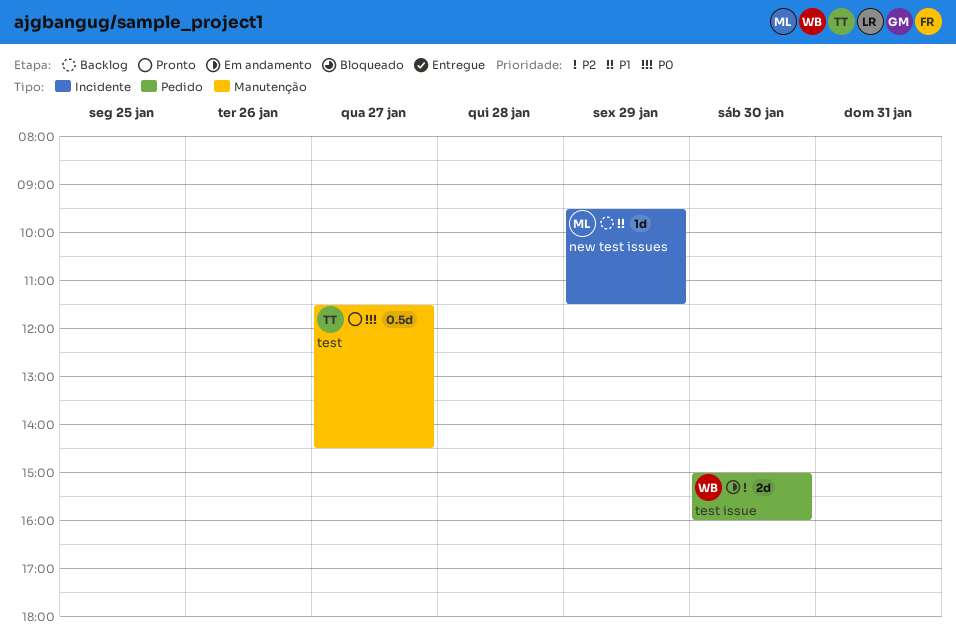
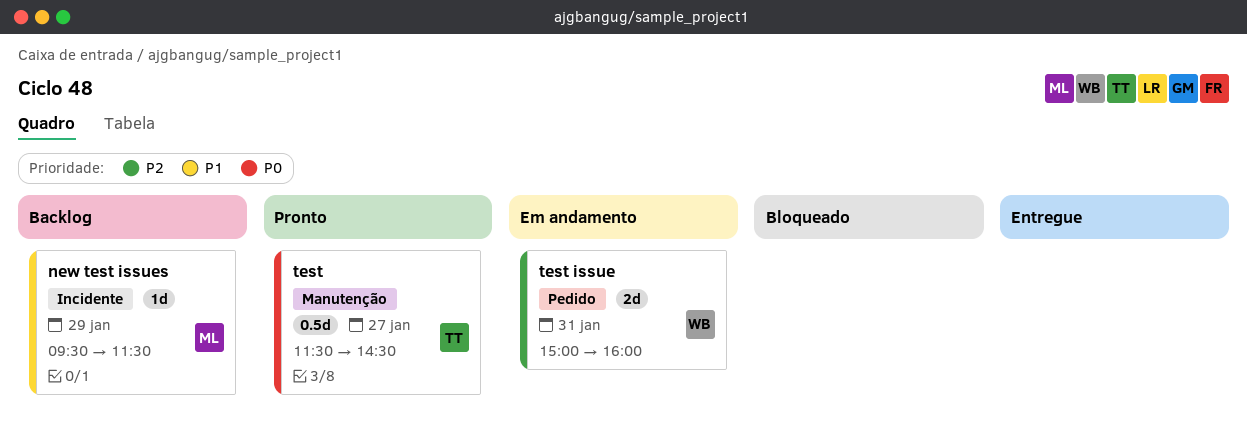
test issue, day: Jan 30 -> Jan 31

